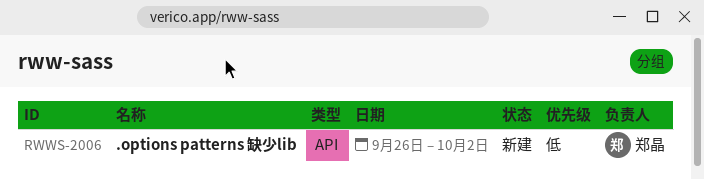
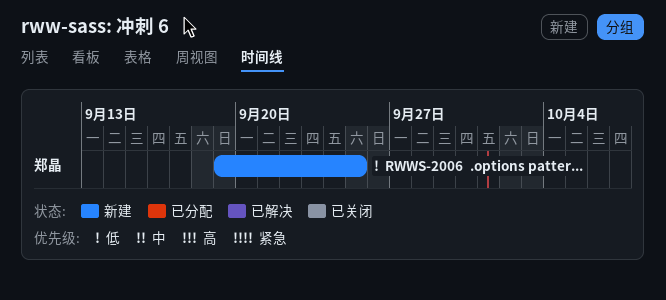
RWWS-2006, start: Sep 26 -> Sep 19
RWWS-2006, due: Oct 2 -> Sep 25

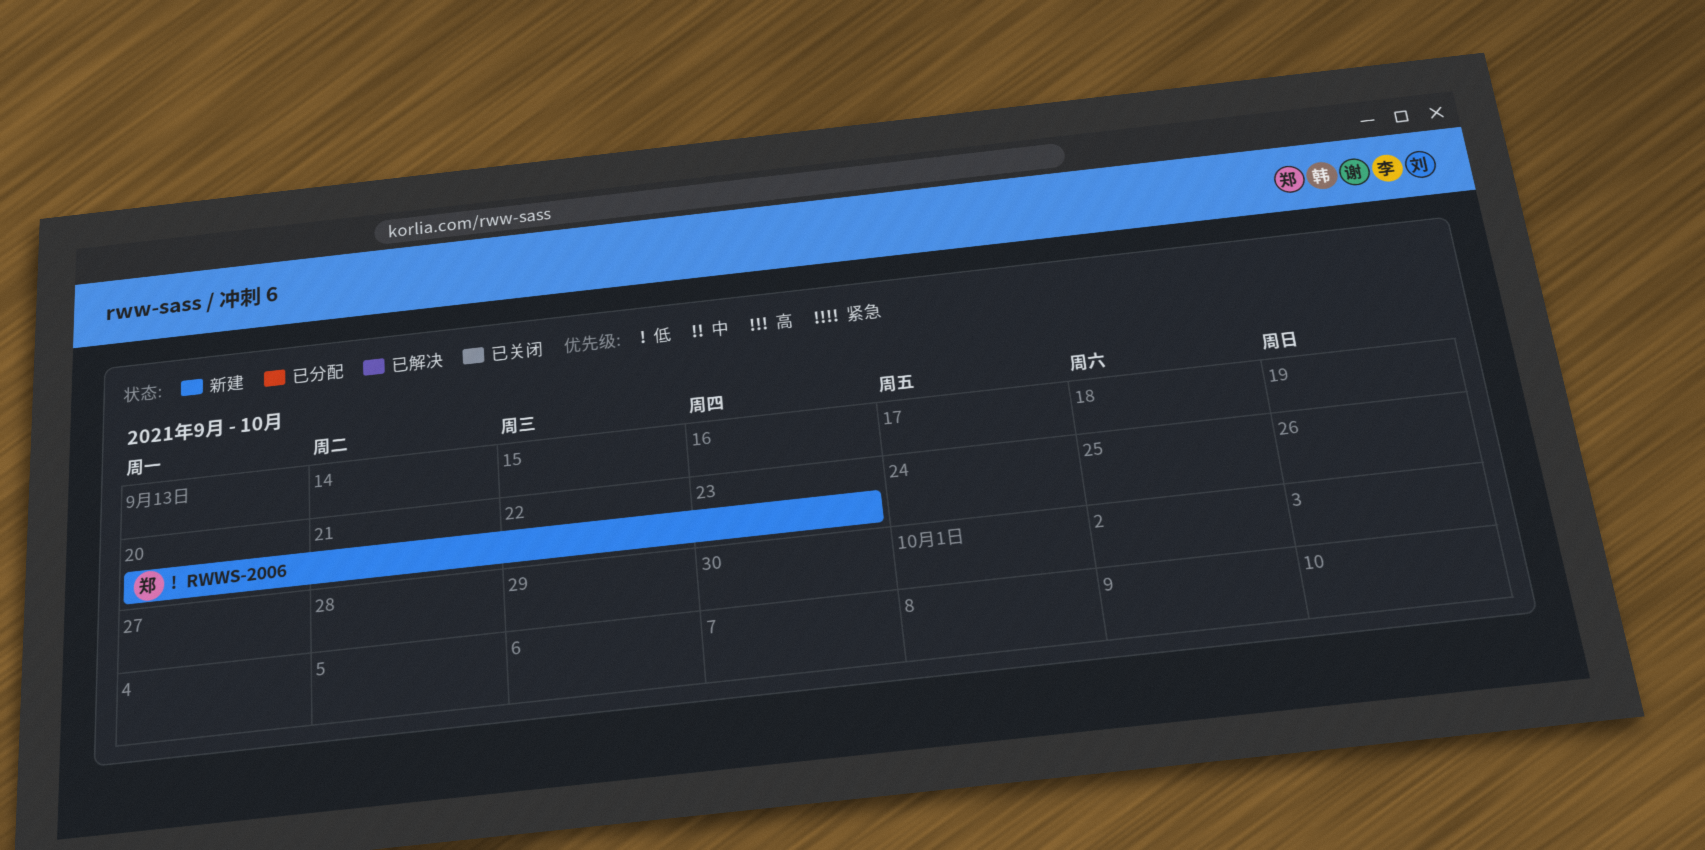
RWWS-2006, start: Sep 19 -> Sep 20
RWWS-2006, due: Sep 25 -> Sep 23

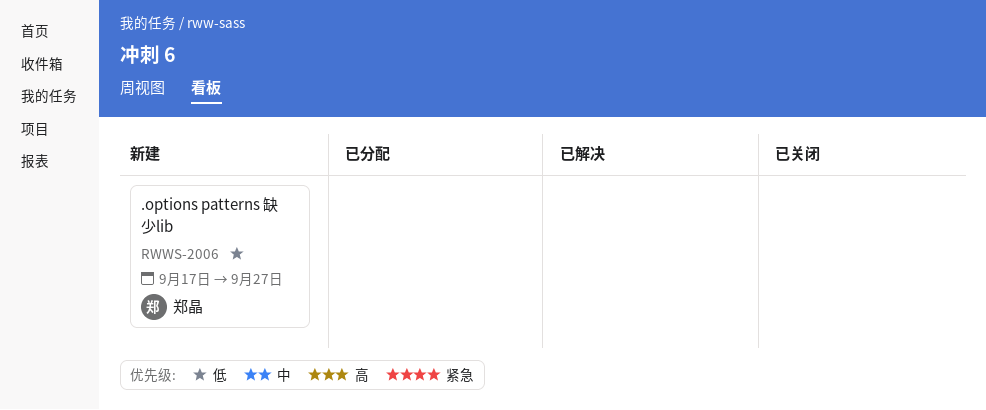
RWWS-2006, start: Sep 20 -> Sep 17
RWWS-2006, due: Sep 23 -> Sep 27

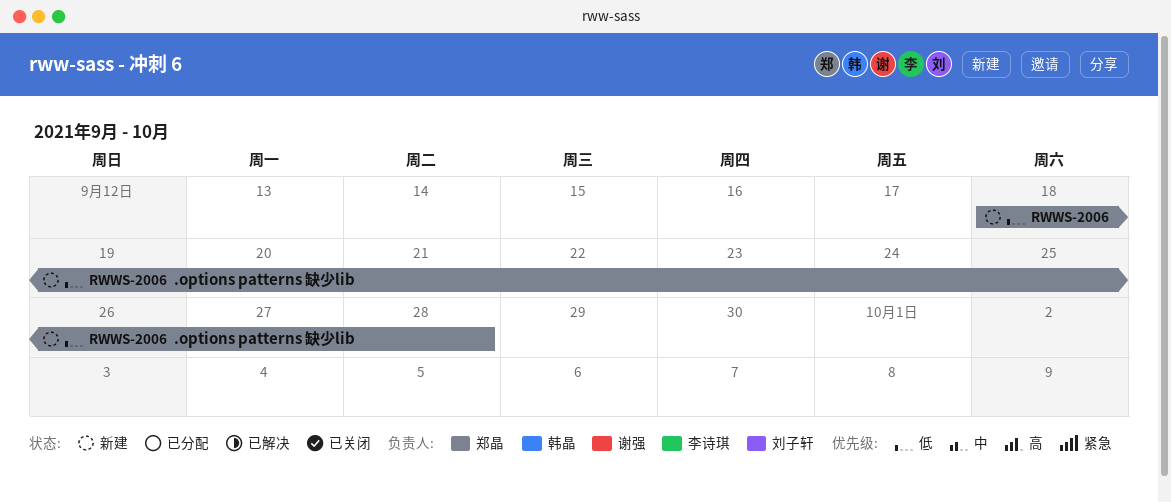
RWWS-2006, start: Sep 17 -> Sep 18
RWWS-2006, due: Sep 27 -> Sep 28

